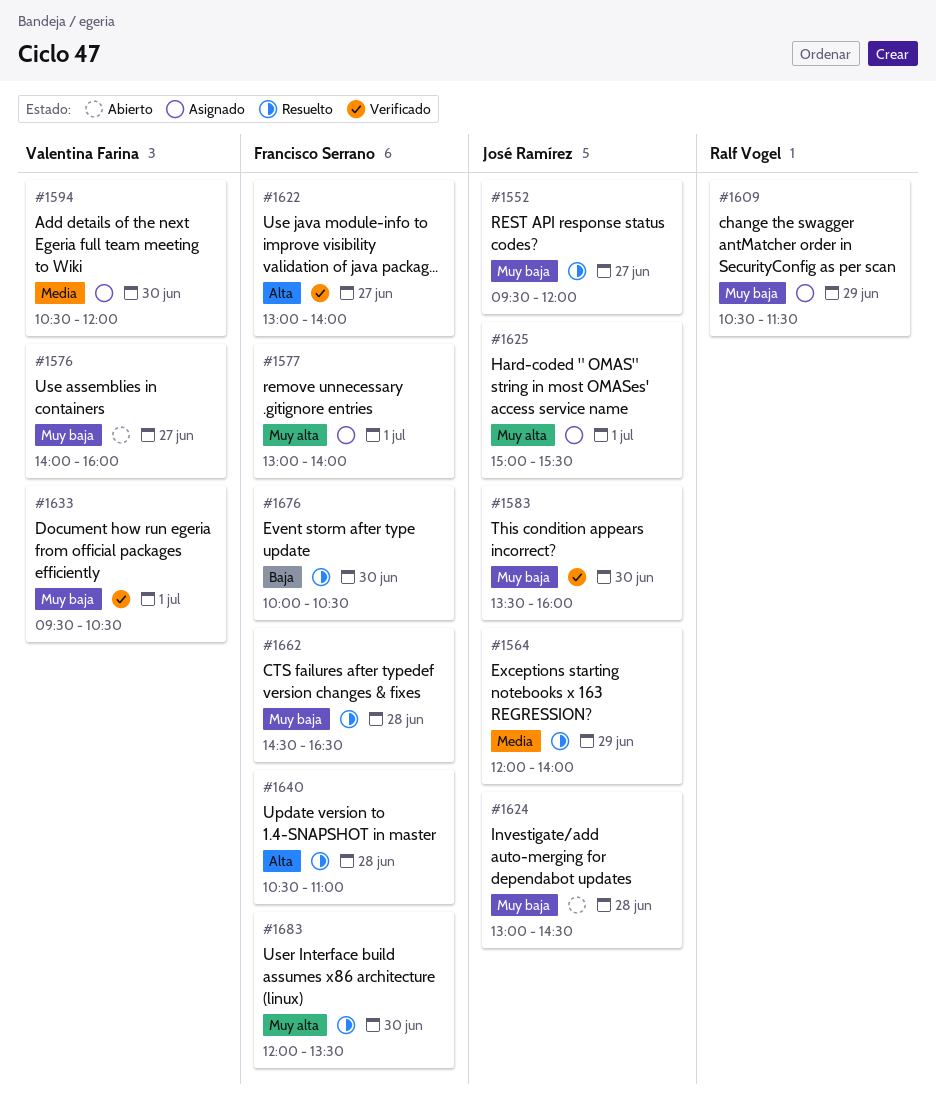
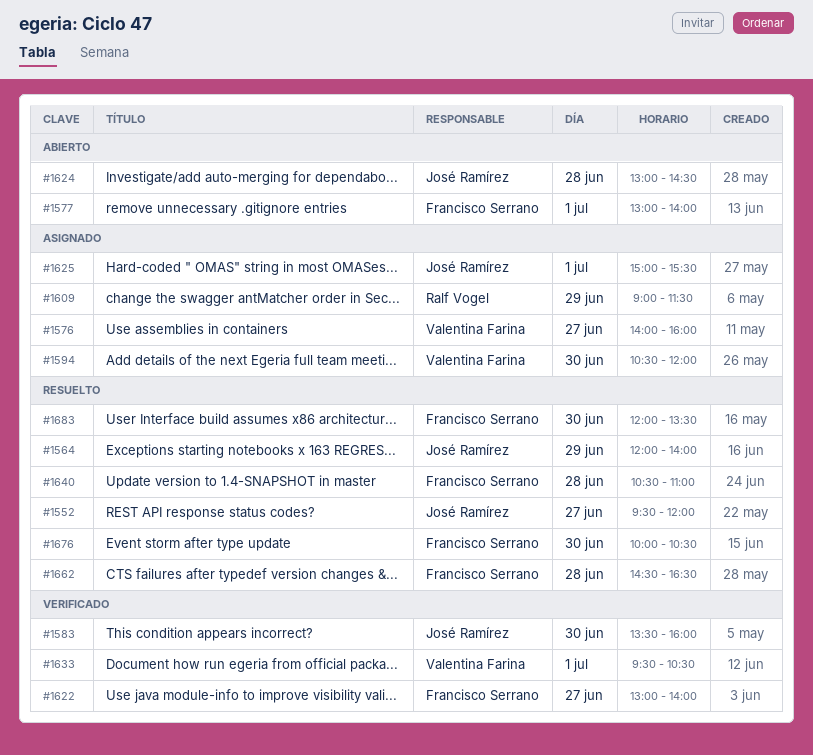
#1576, status: Abierto -> Asignado
#1577, status: Asignado -> Abierto
#1609, begins: 10:30 -> 09:00

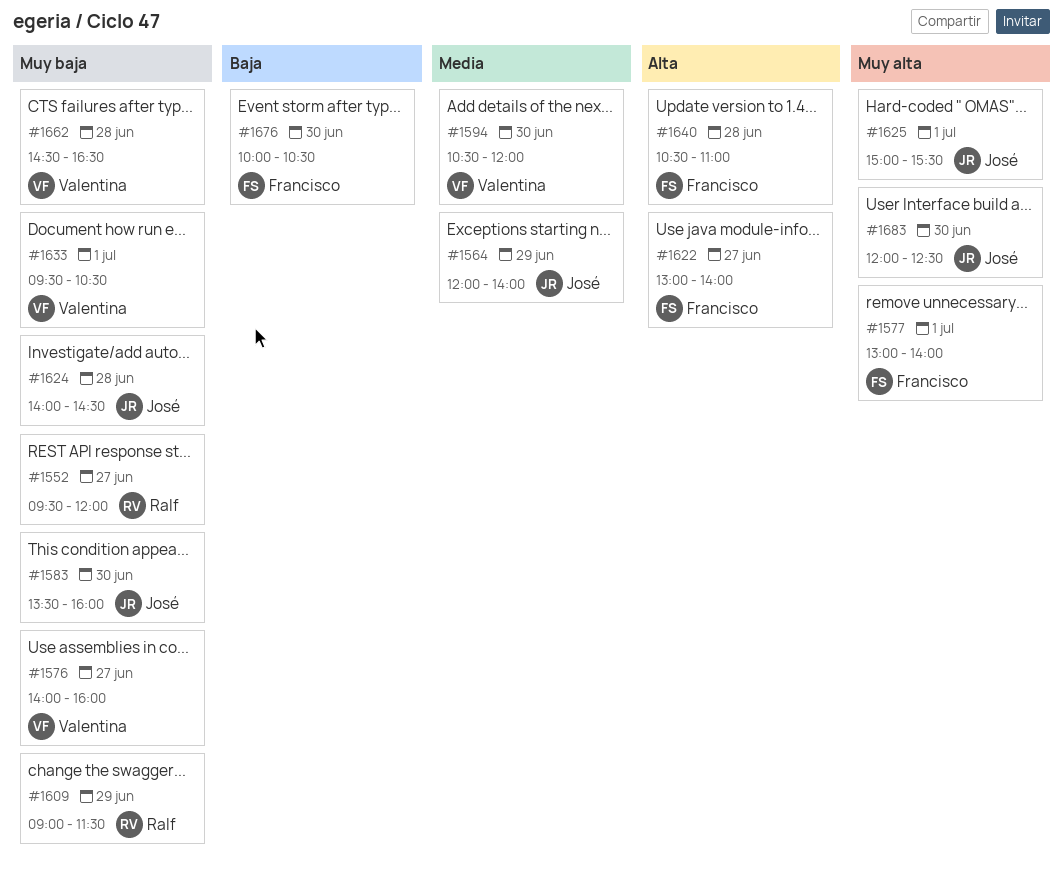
#1552, owner: José Ramírez -> Ralf Vogel
#1624, begins: 13:00 -> 14:00
#1662, owner: Francisco Serrano -> Valentina Farina
#1683, owner: Francisco Serrano -> José Ramírez
#1683, ends: 13:30 -> 12:30

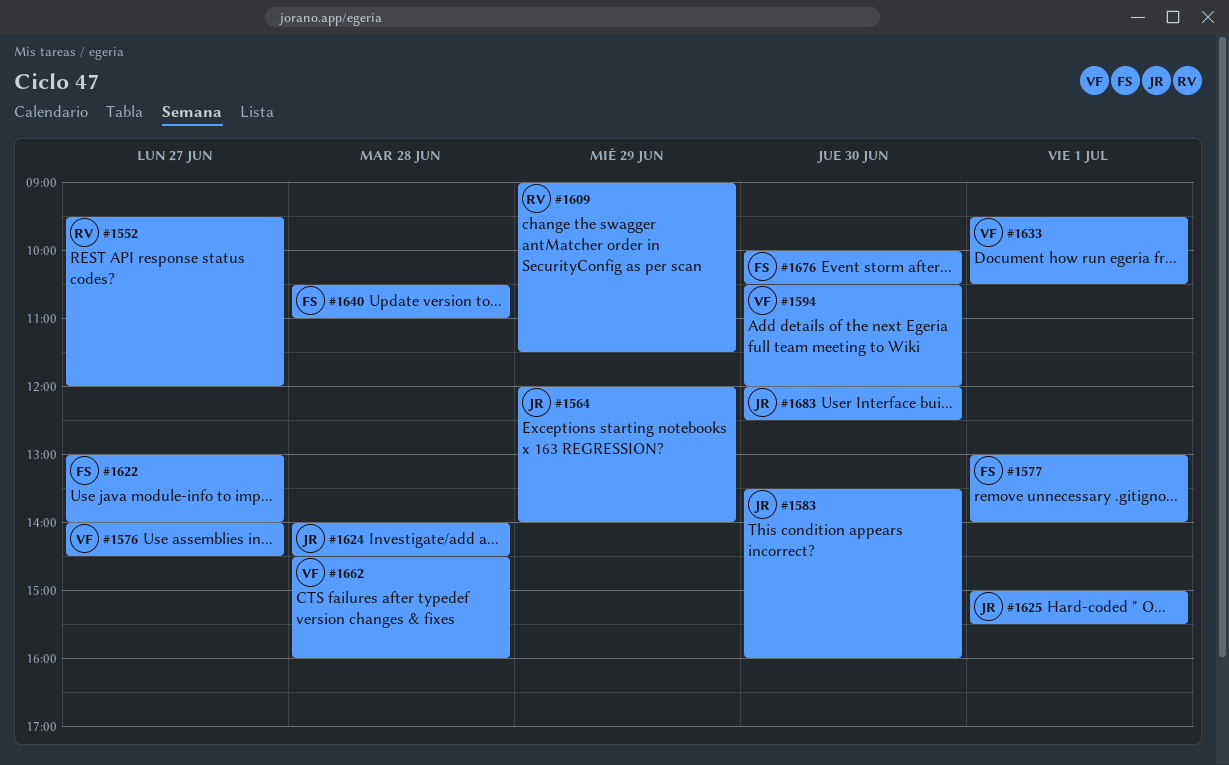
#1576, ends: 16:00 -> 14:30
#1662, ends: 16:30 -> 16:00

